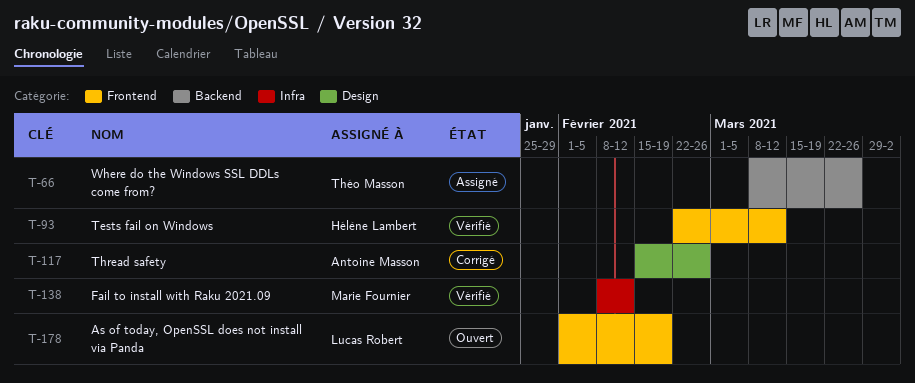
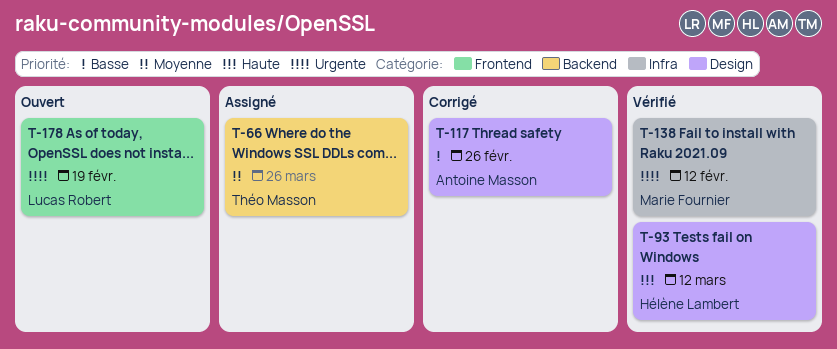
T-93, label: Frontend -> Design

